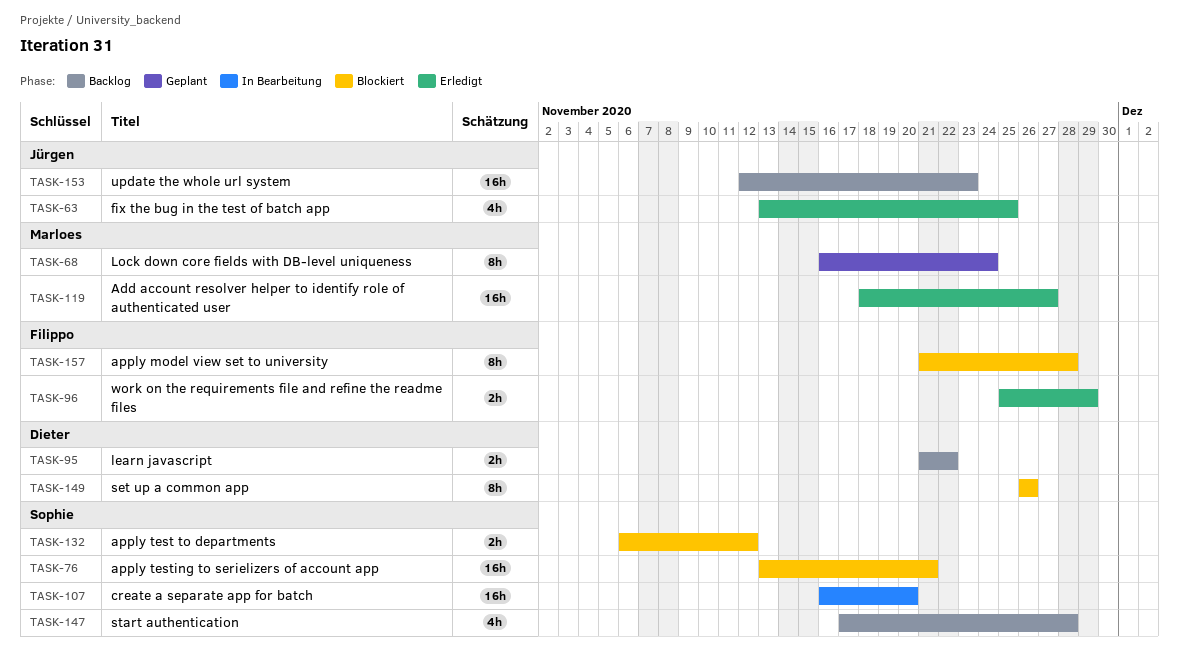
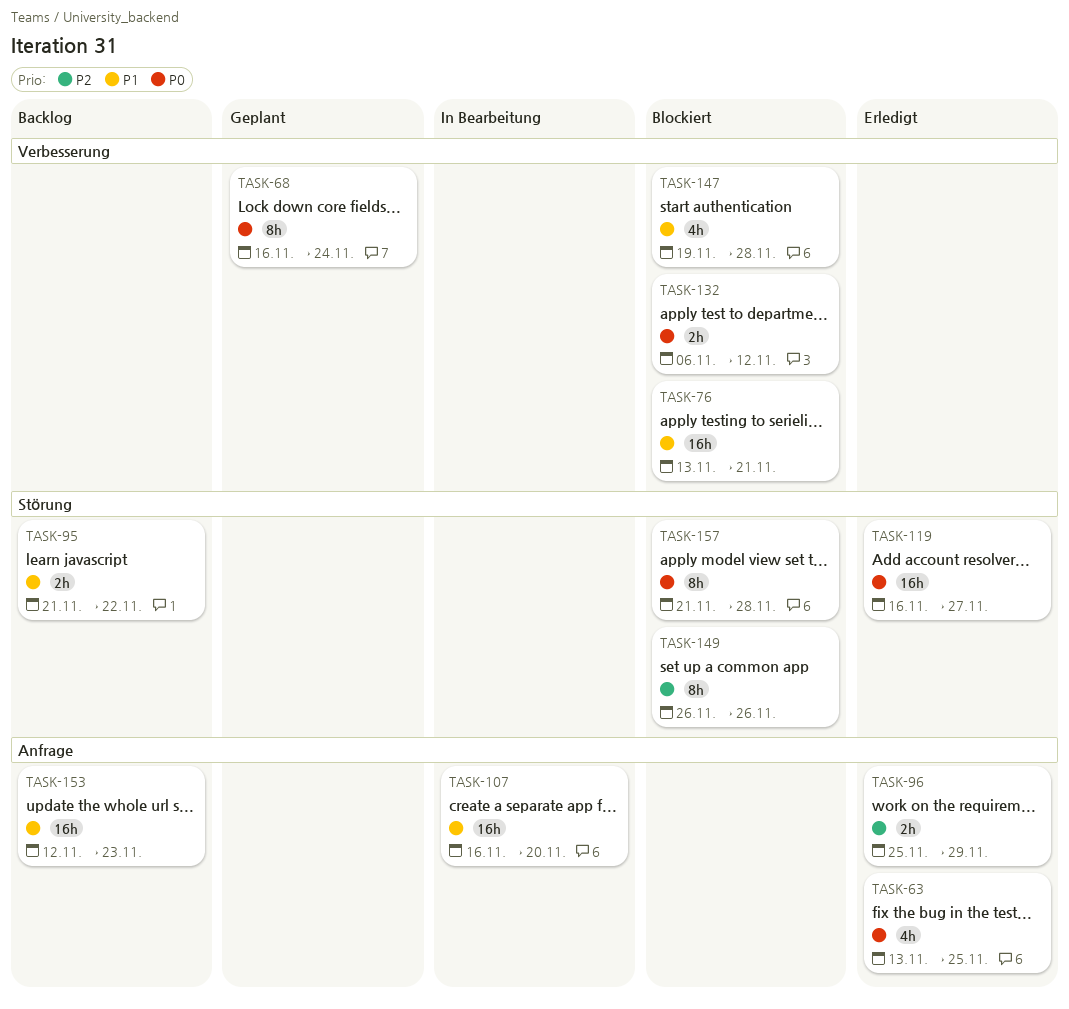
TASK-119, start: Nov 18 -> Nov 16
TASK-147, status: Backlog -> Blockiert
TASK-147, start: Nov 17 -> Nov 19

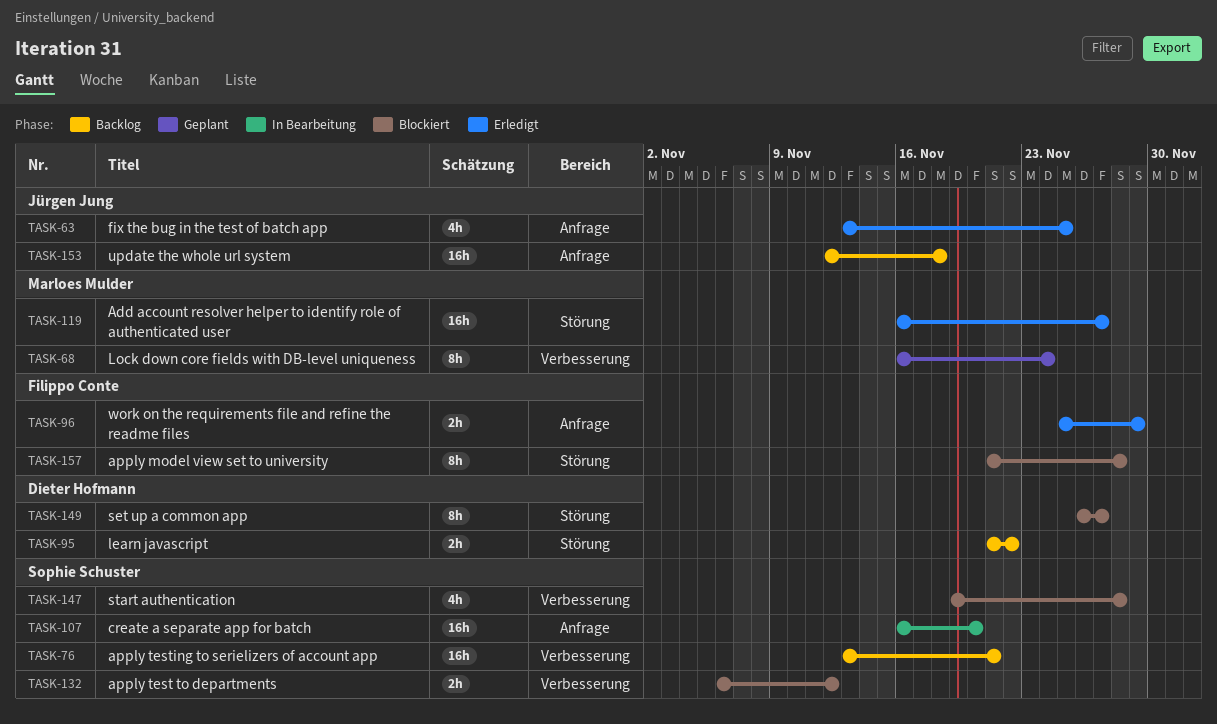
TASK-76, status: Blockiert -> Backlog
TASK-149, due: Nov 26 -> Nov 27
TASK-153, due: Nov 23 -> Nov 18

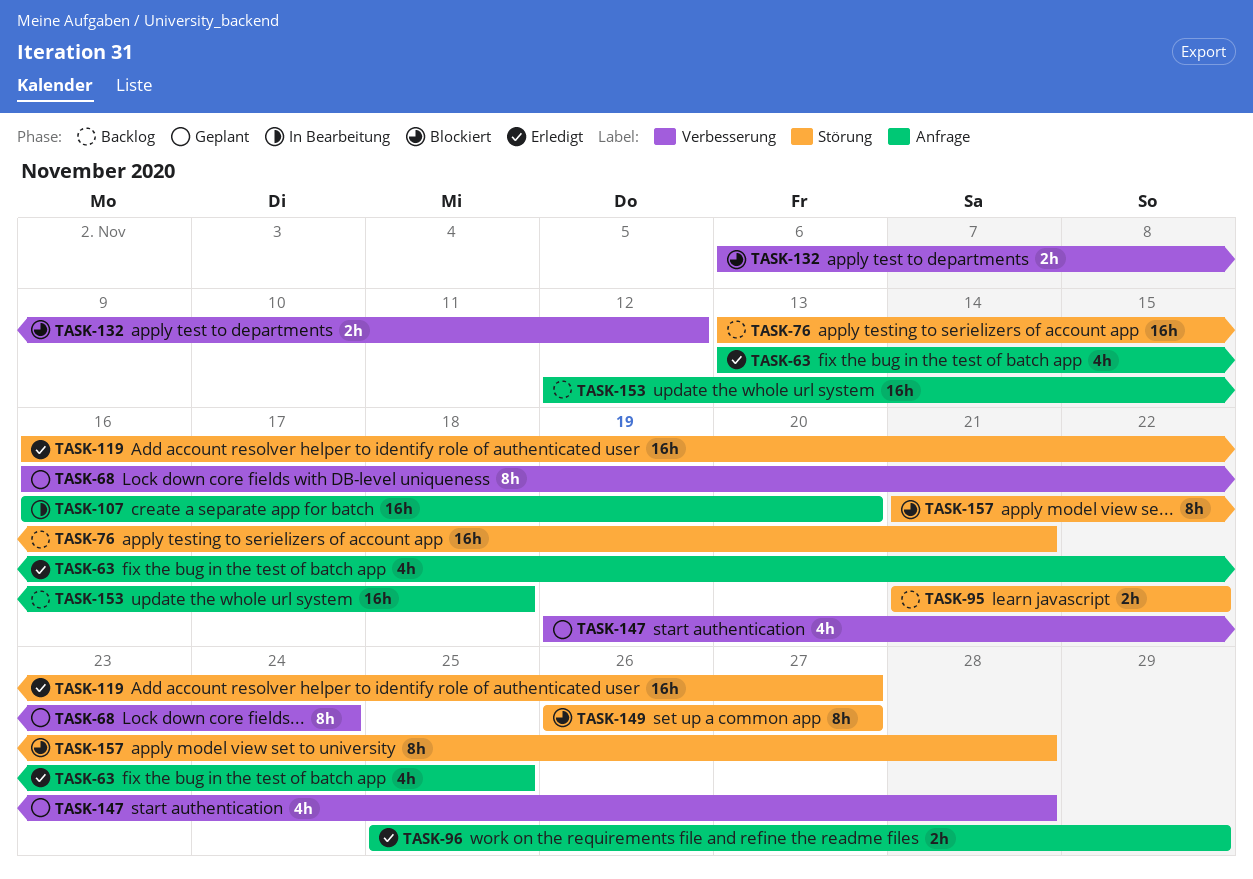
TASK-76, label: Verbesserung -> Störung
TASK-147, status: Blockiert -> Geplant

